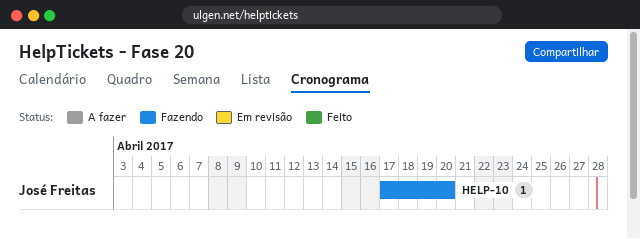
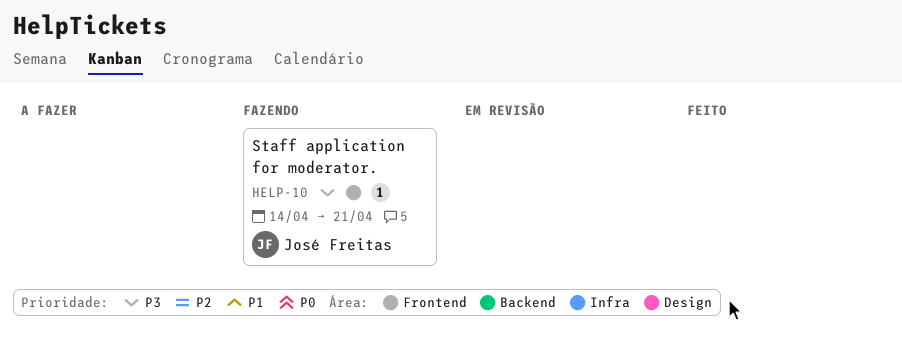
HELP-10, start: Apr 17 -> Apr 14
HELP-10, due: Apr 20 -> Apr 21

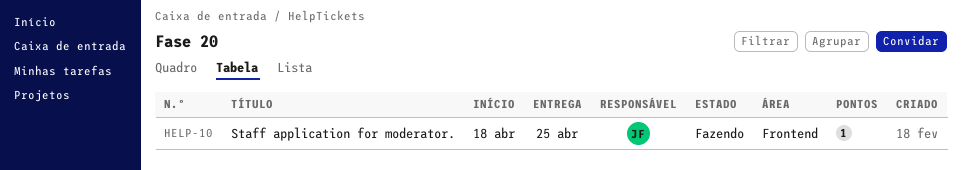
HELP-10, start: Apr 14 -> Apr 18
HELP-10, due: Apr 21 -> Apr 25

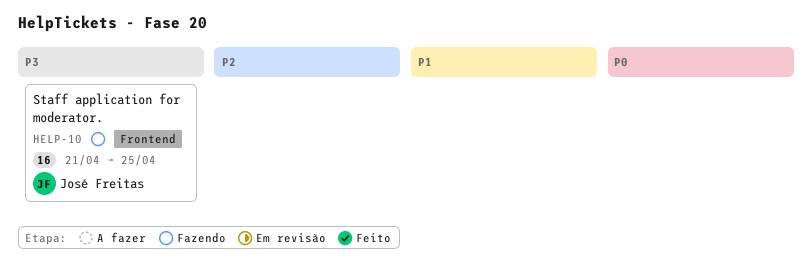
HELP-10, estimate: 1 -> 16
HELP-10, start: Apr 18 -> Apr 21

